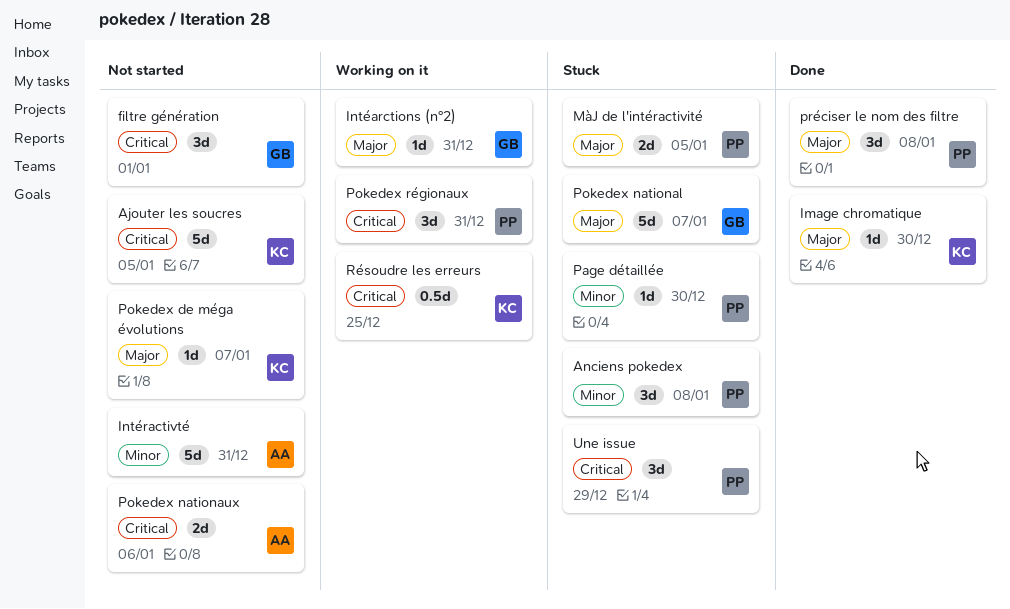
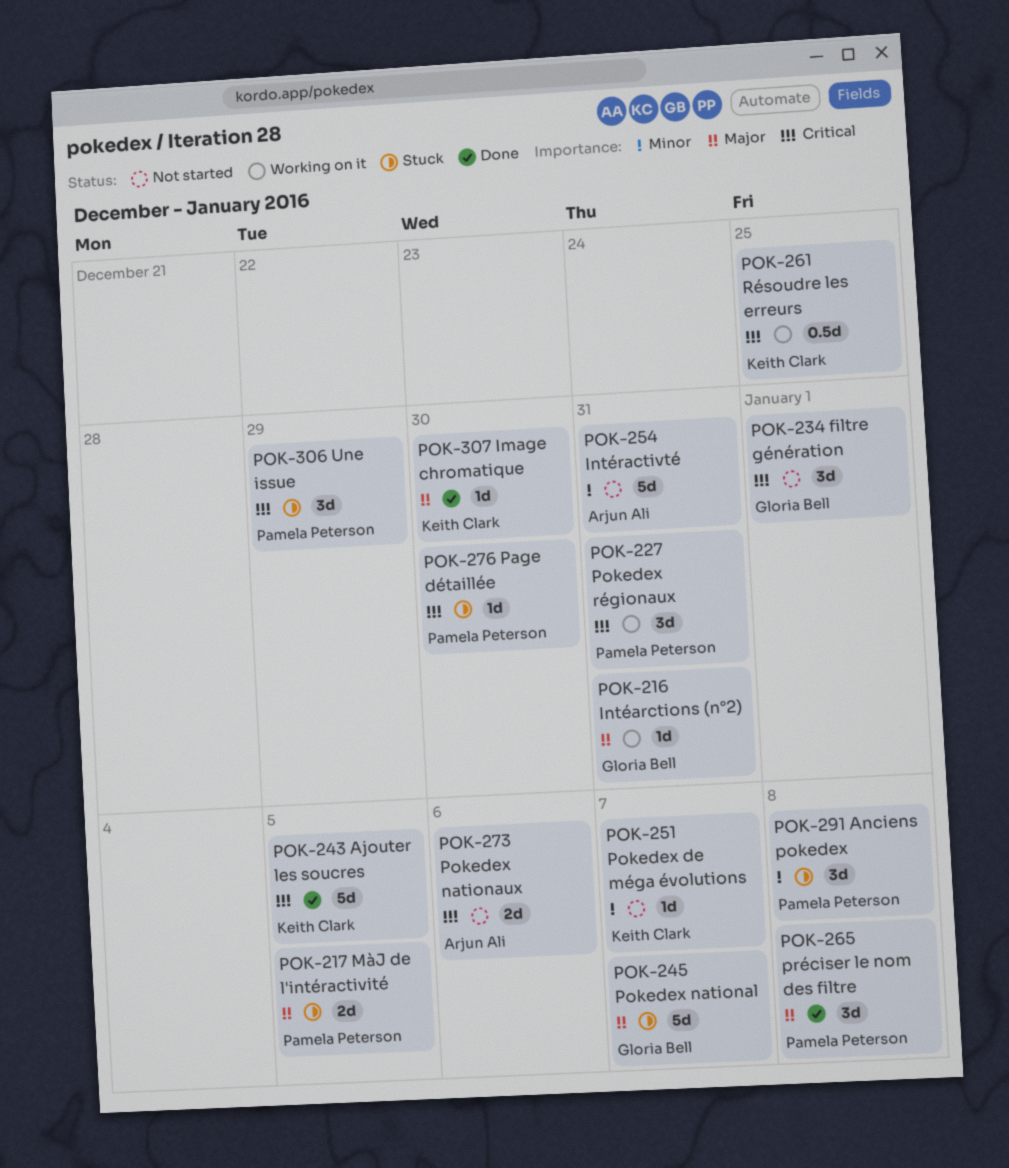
Ajouter les soucres, status: Not started -> Done
Page détaillée, priority: Minor -> Critical
Pokedex de méga évolutions, priority: Major -> Minor

